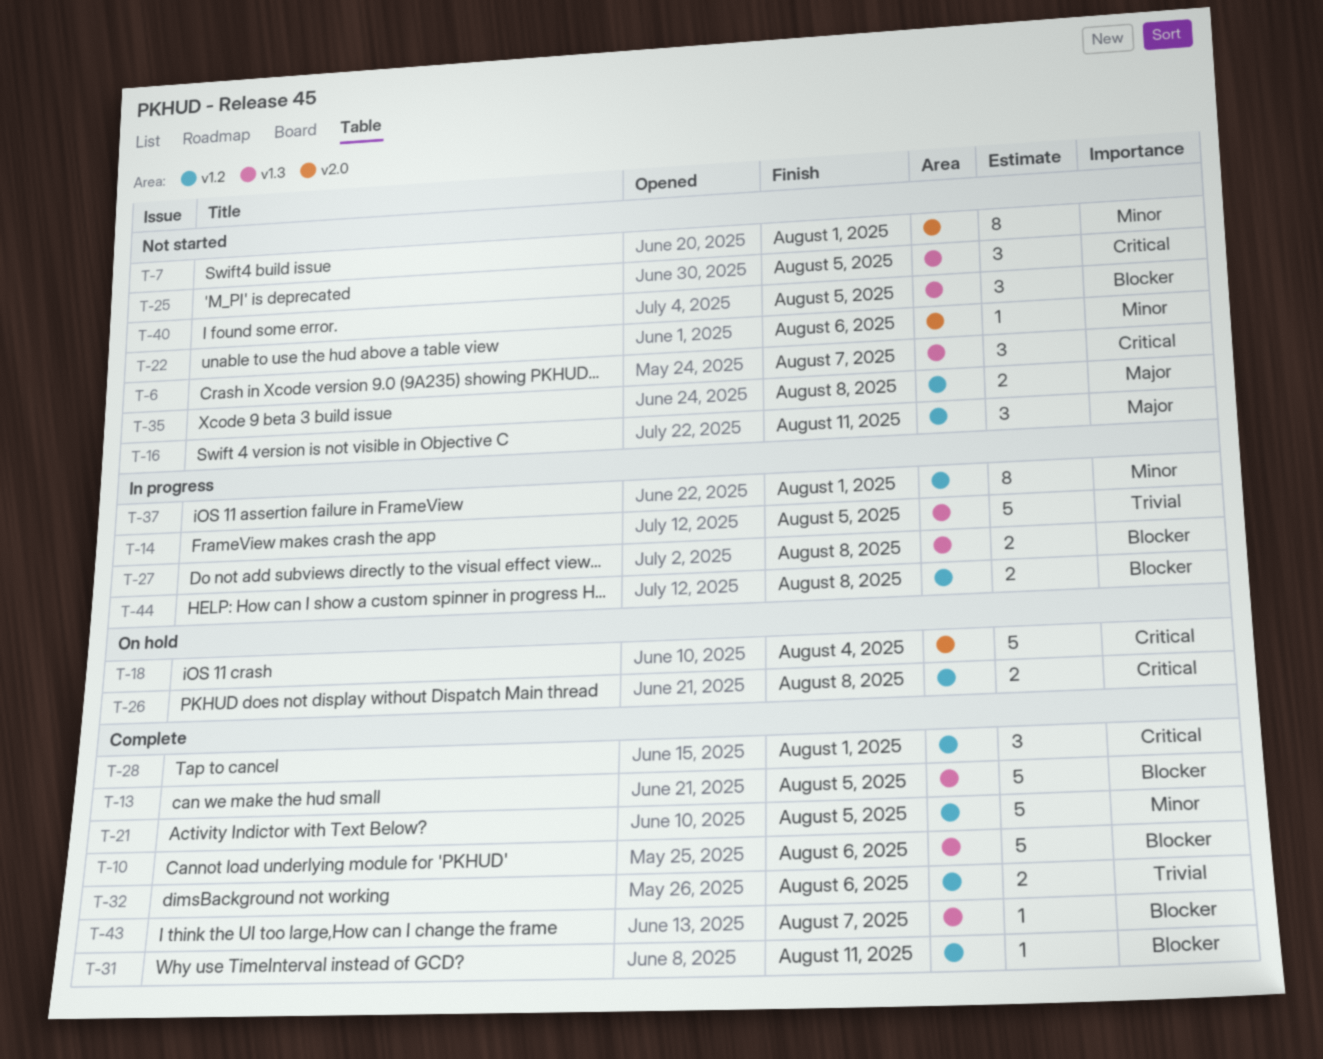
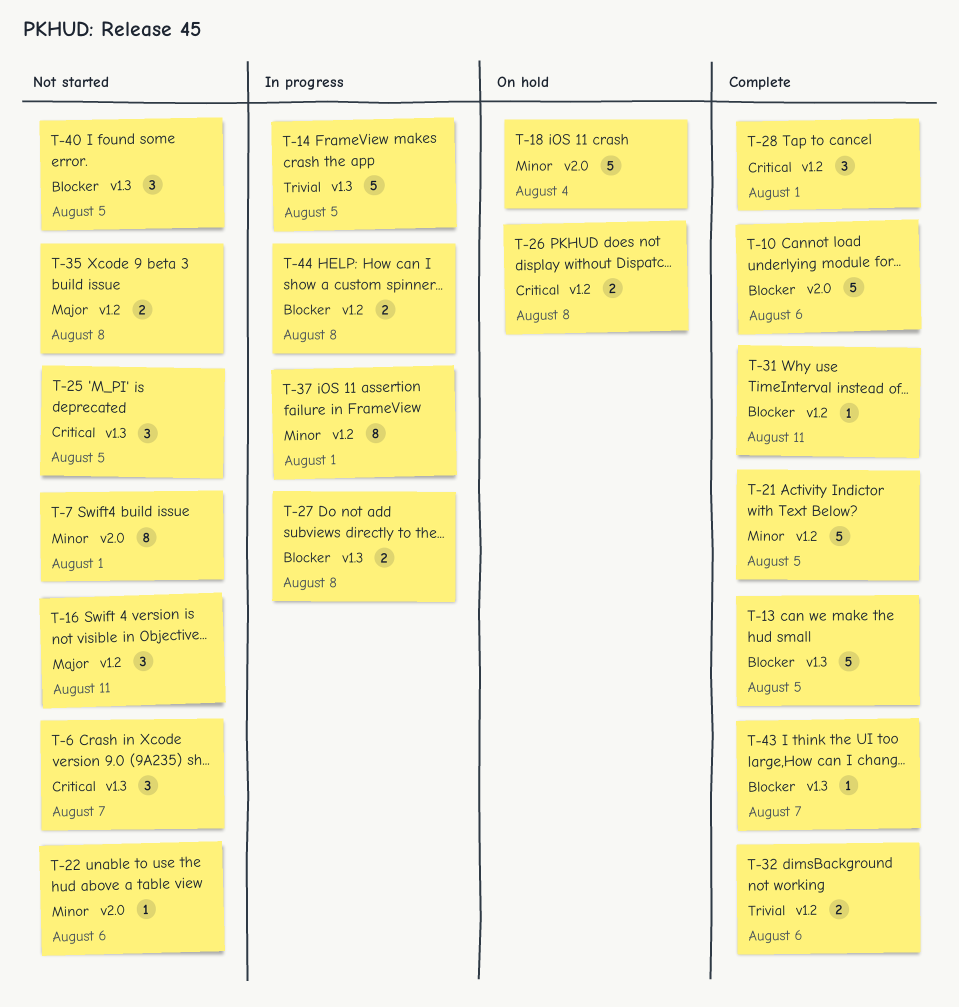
T-10, label: v1.3 -> v2.0
T-18, priority: Critical -> Minor

